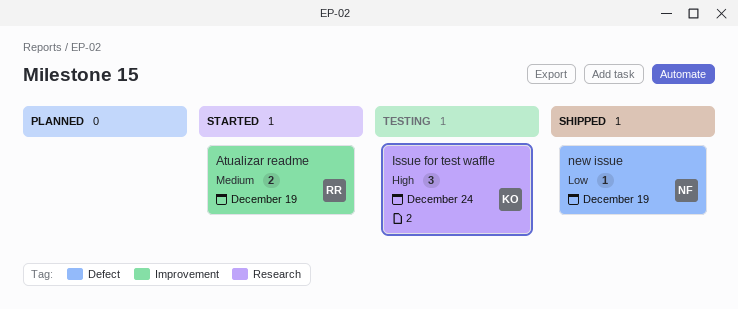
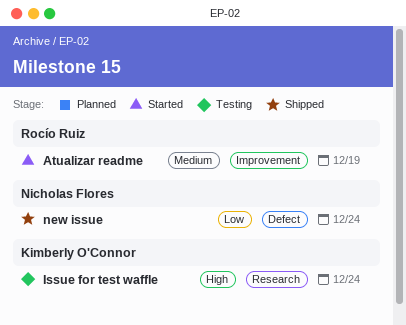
new issue, due: Dec 19 -> Dec 24

